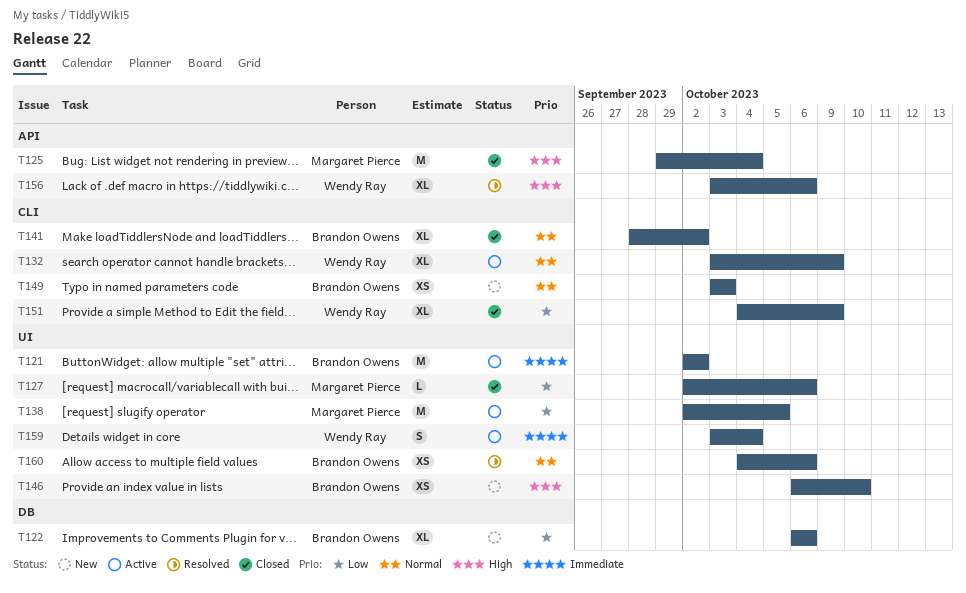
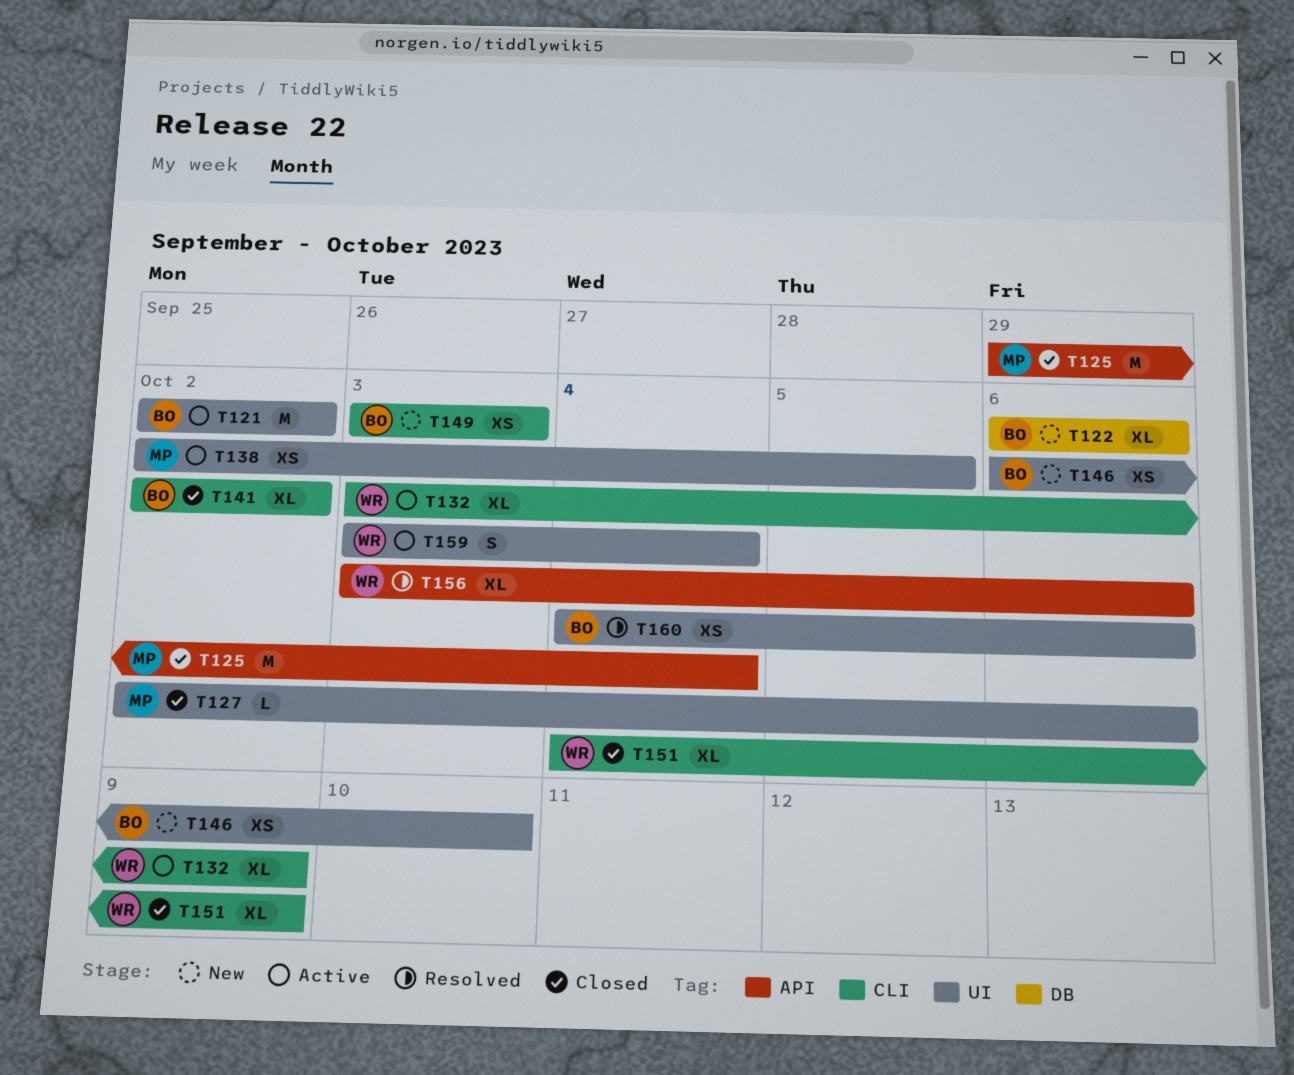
T138, estimate: M -> XS
T141, start: Sep 28 -> Oct 2

